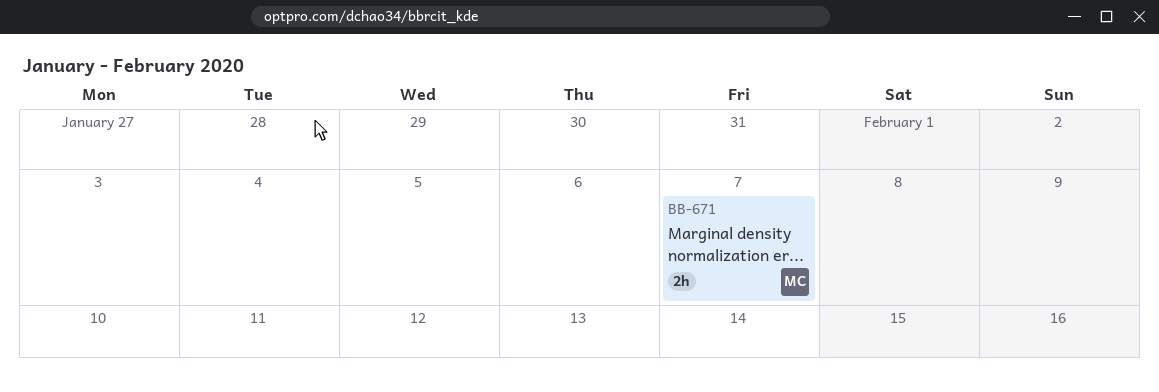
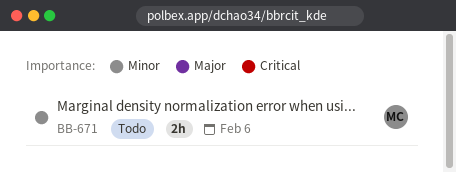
BB-671, due: Feb 7 -> Feb 6

